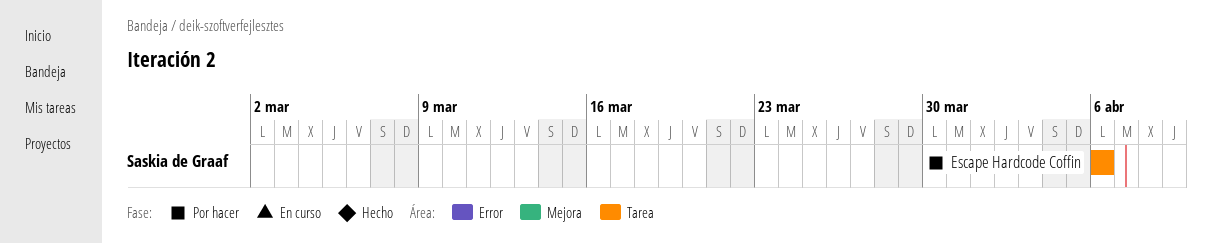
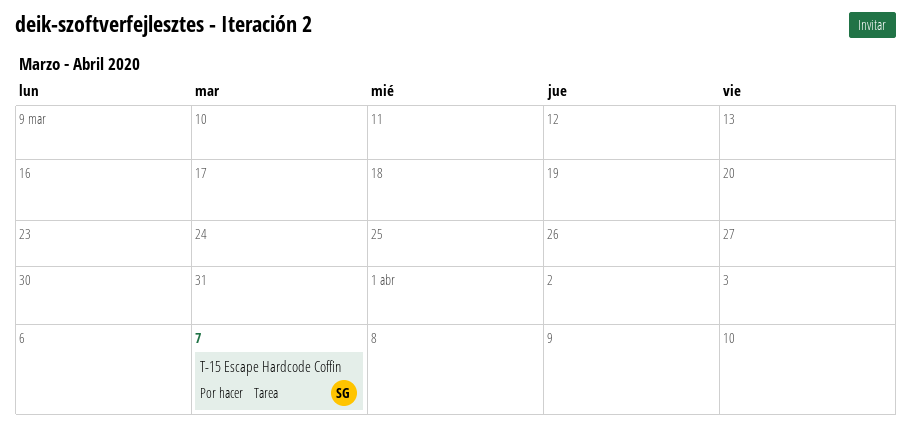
Escape Hardcode Coffin, due: Apr 6 -> Apr 7

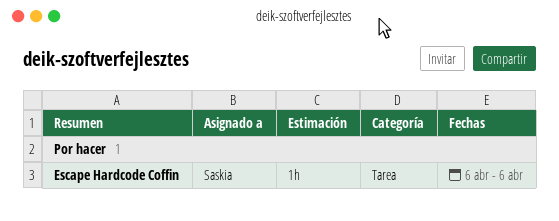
Escape Hardcode Coffin, due: Apr 7 -> Apr 6

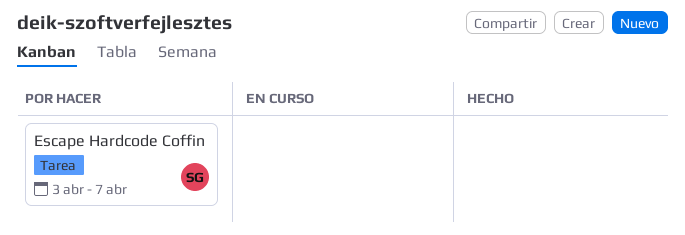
Escape Hardcode Coffin, start: Apr 6 -> Apr 3
Escape Hardcode Coffin, due: Apr 6 -> Apr 7

